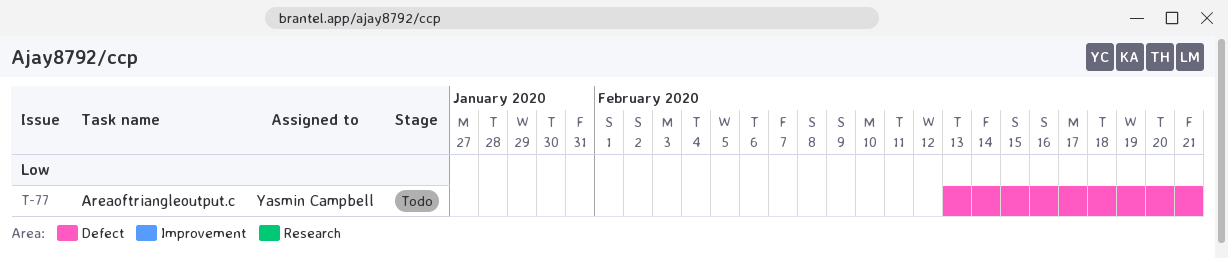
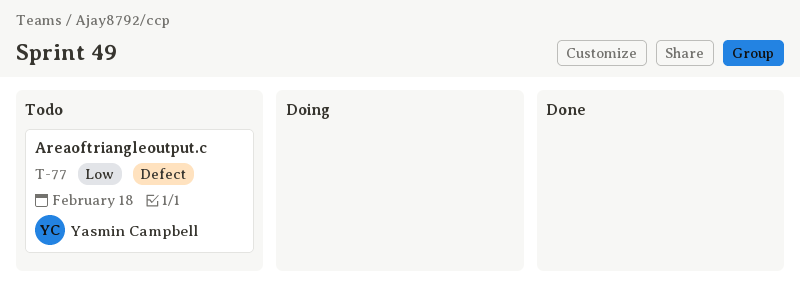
T-77, due: Feb 21 -> Feb 18

